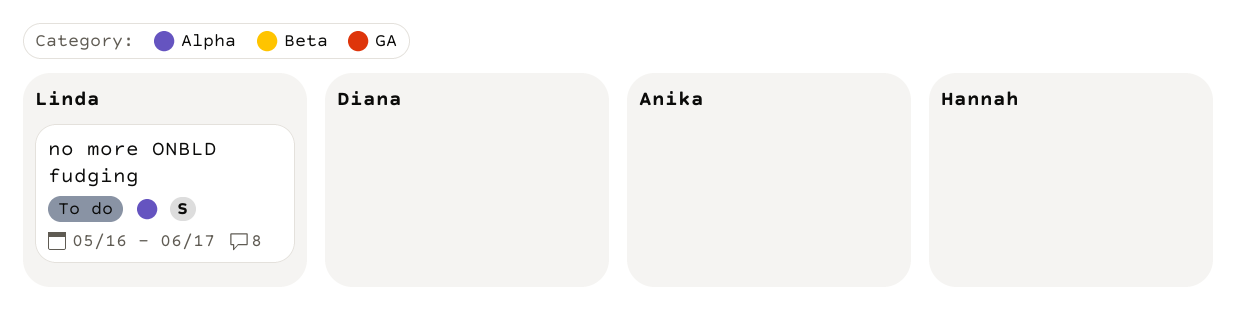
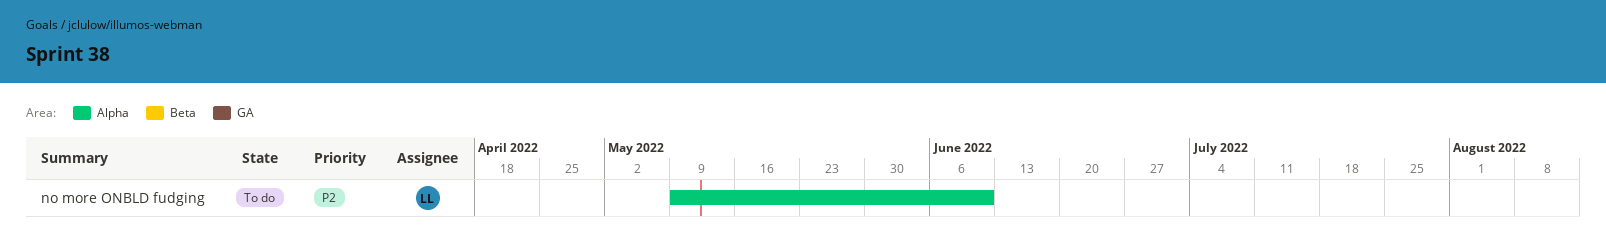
no more ONBLD fudging, start: May 16 -> May 9
no more ONBLD fudging, due: Jun 17 -> Jun 10

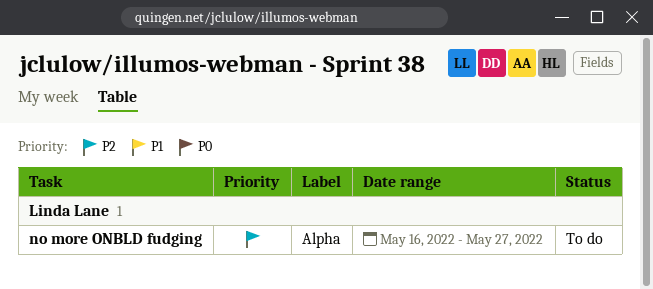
no more ONBLD fudging, start: May 9 -> May 16
no more ONBLD fudging, due: Jun 10 -> May 27

